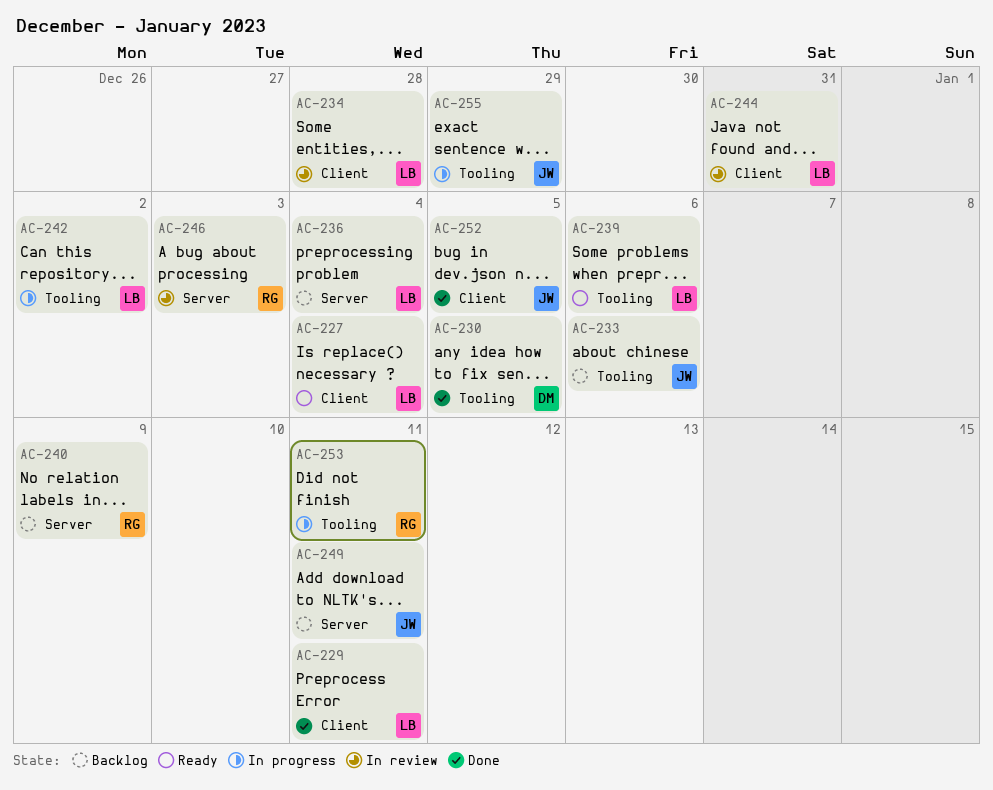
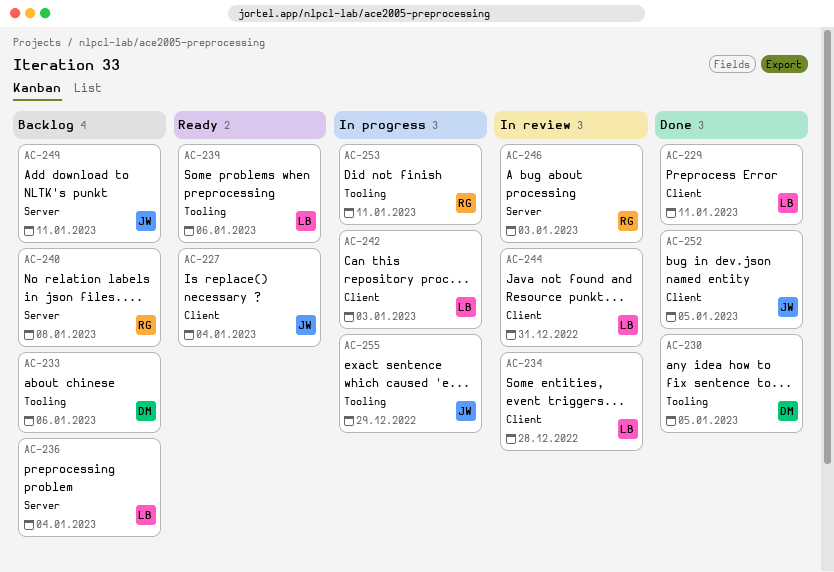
AC-227, owner: LB -> JW
AC-233, owner: JW -> DM
AC-240, due: Jan 9 -> Jan 8
AC-242, label: Tooling -> Client
AC-242, due: Jan 2 -> Jan 3

